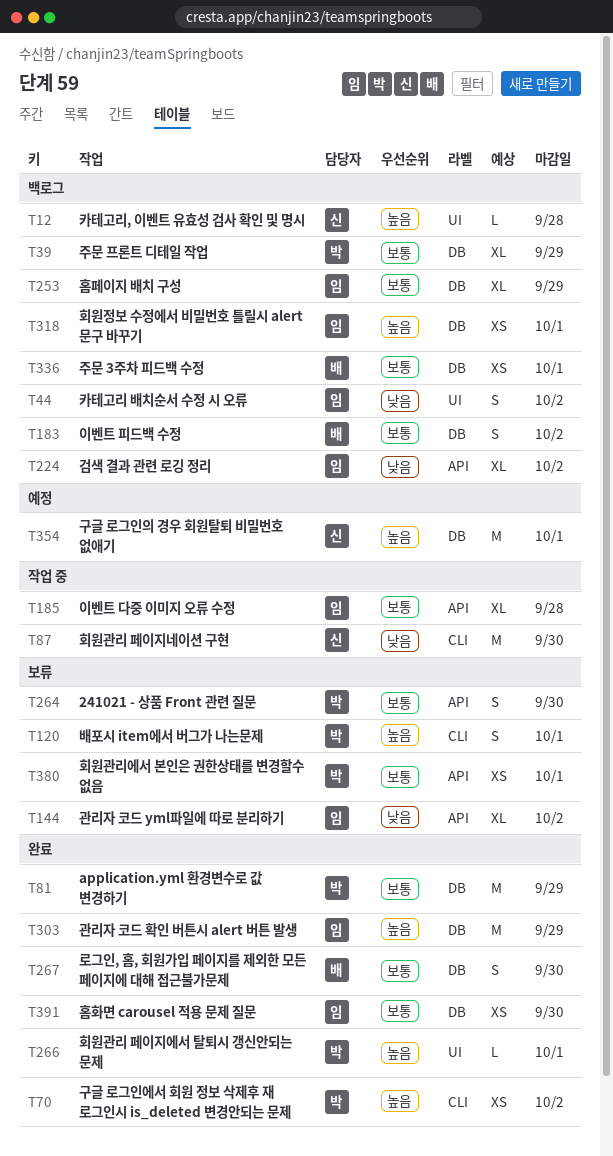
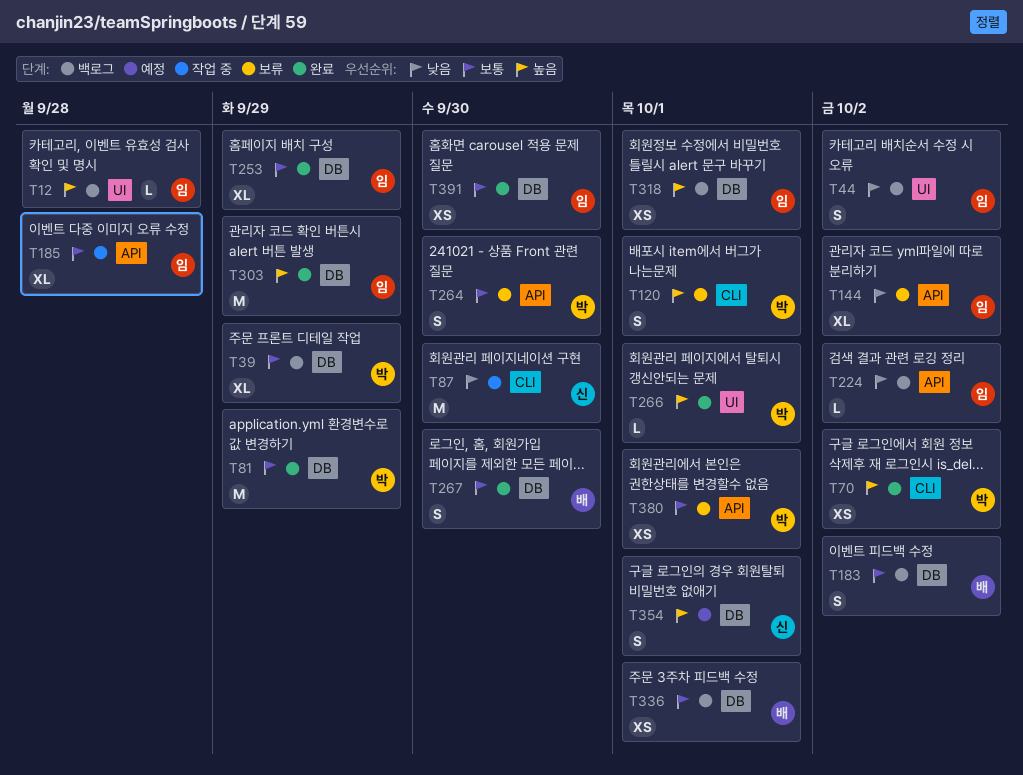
T12, owner: 신 -> 임
T224, estimate: XL -> L
T253, status: 백로그 -> 완료
T354, estimate: M -> S

